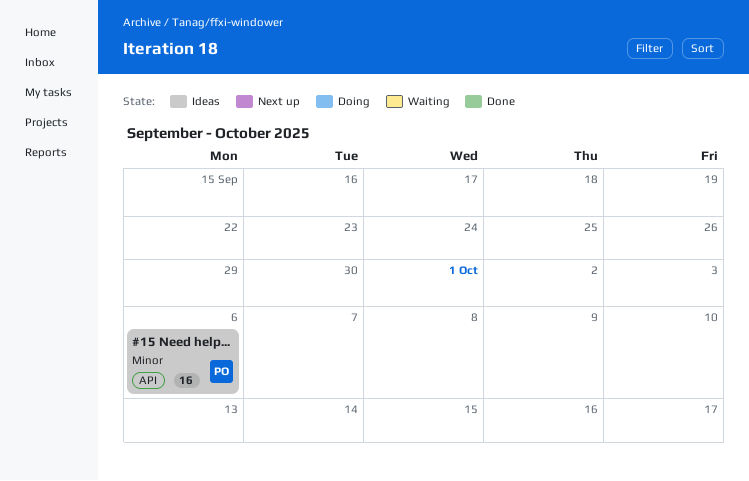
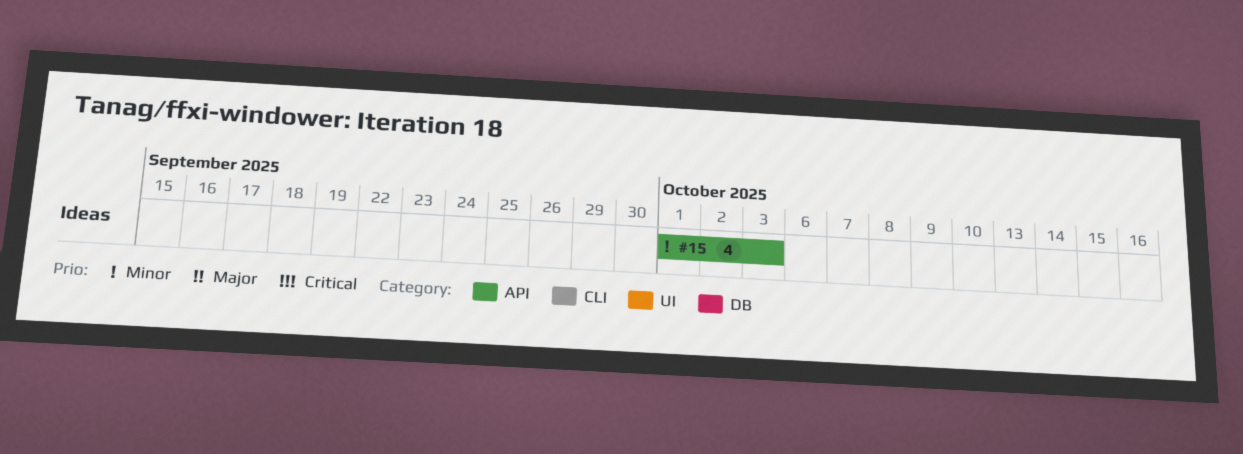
#15, estimate: 16 -> 4
#15, due: Oct 6 -> Oct 3

